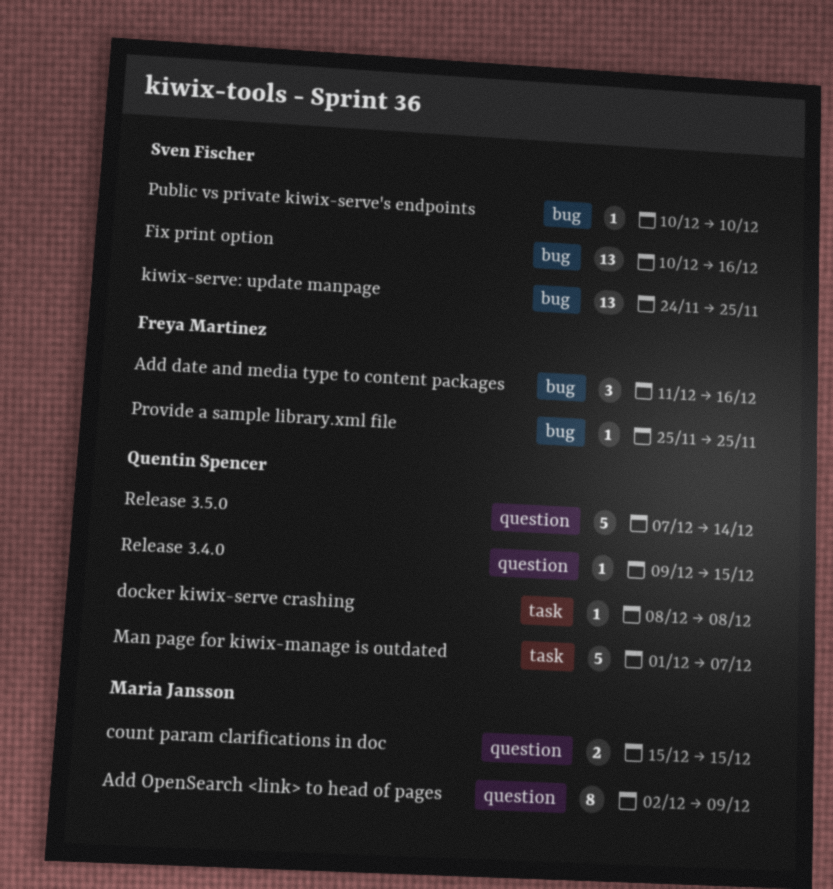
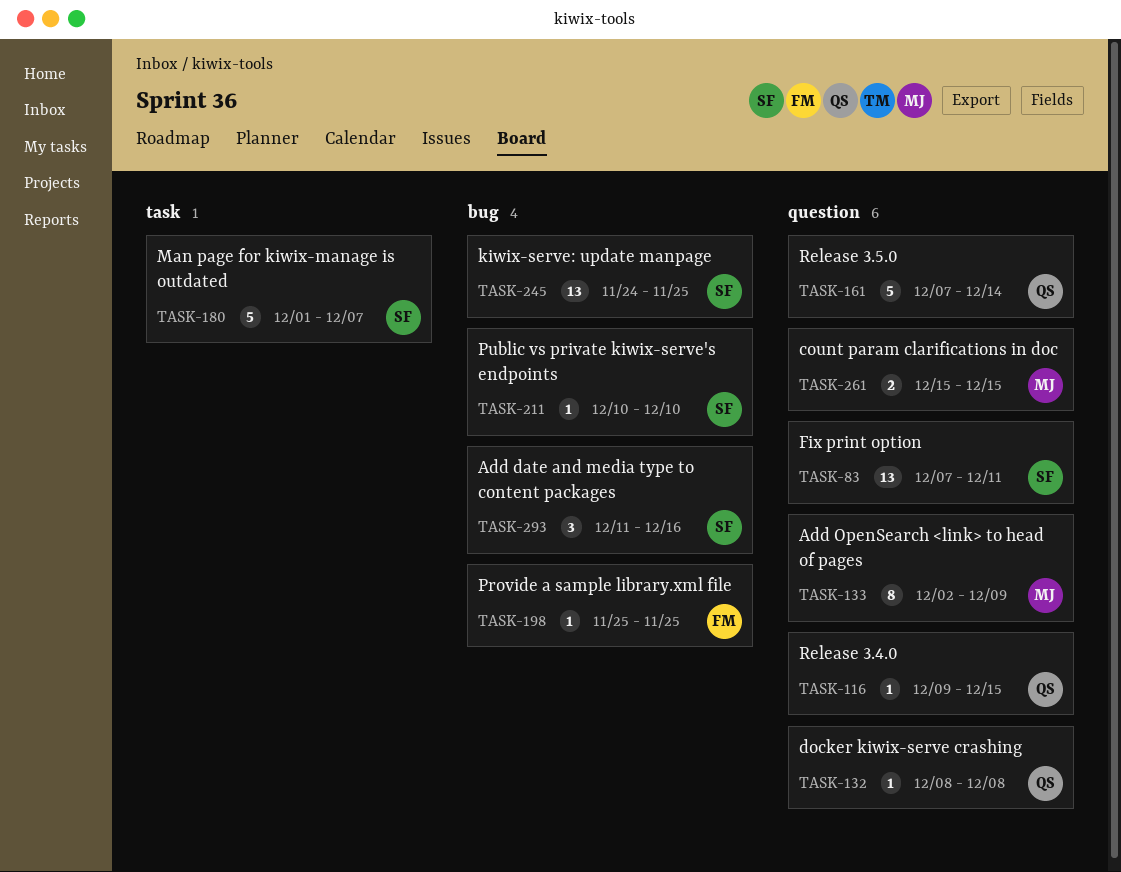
Add date and media type to content packages, owner: Freya Martinez -> Sven Fischer
docker kiwix-serve crashing, label: task -> question
Fix print option, label: bug -> question
Fix print option, start: Dec 10 -> Dec 7
Fix print option, due: Dec 16 -> Dec 11
Man page for kiwix-manage is outdated, owner: Quentin Spencer -> Sven Fischer

